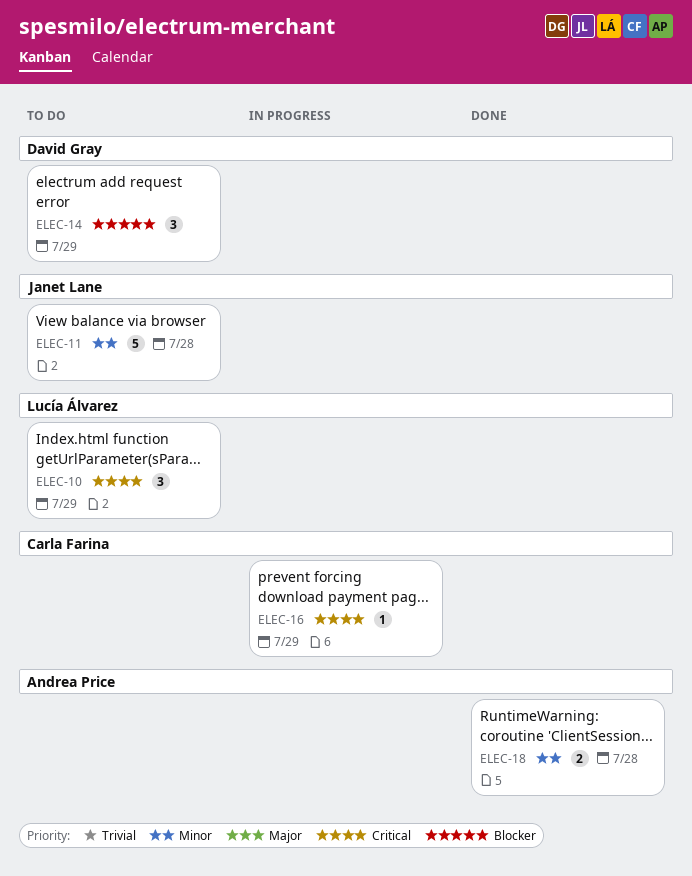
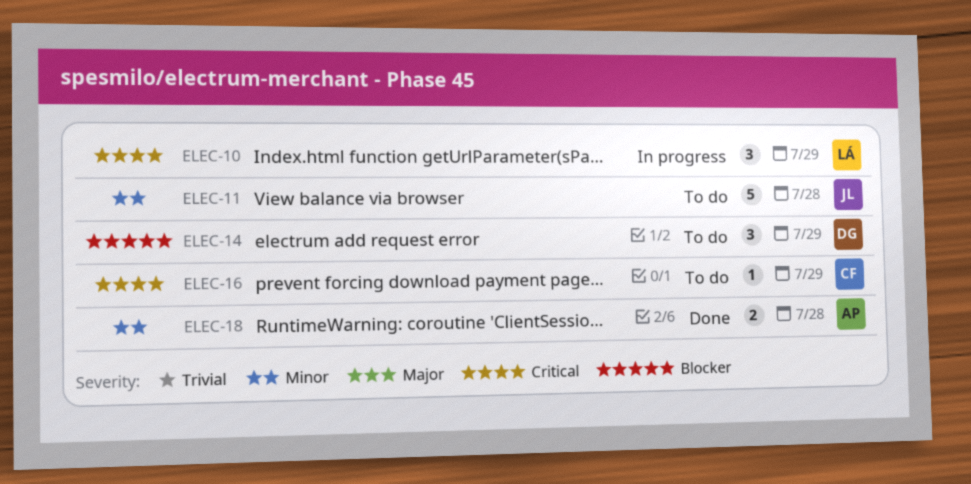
ELEC-10, status: To do -> In progress
ELEC-16, status: In progress -> To do

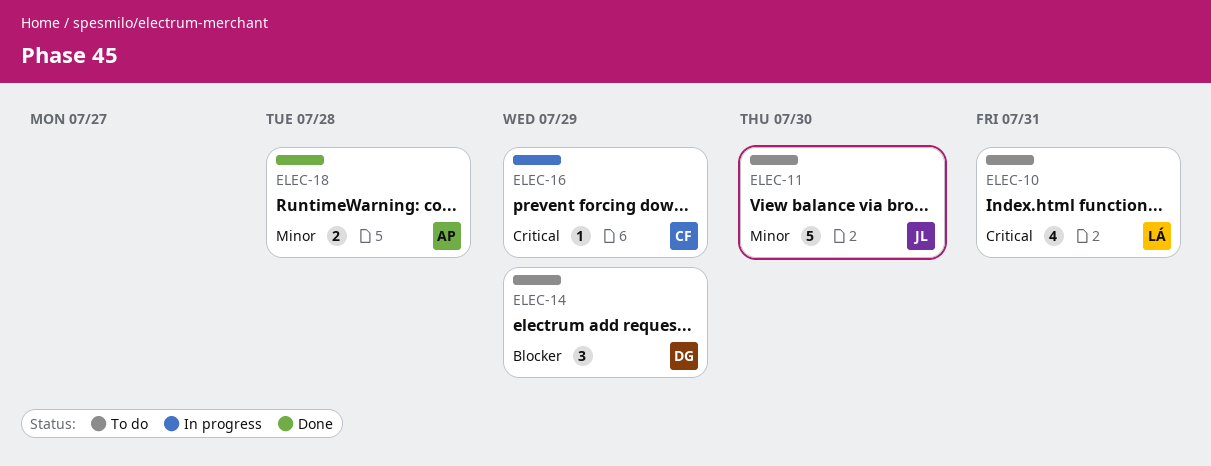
ELEC-10, status: In progress -> To do
ELEC-10, estimate: 3 -> 4
ELEC-10, due: Jul 29 -> Jul 31
ELEC-11, due: Jul 28 -> Jul 30
ELEC-16, status: To do -> In progress

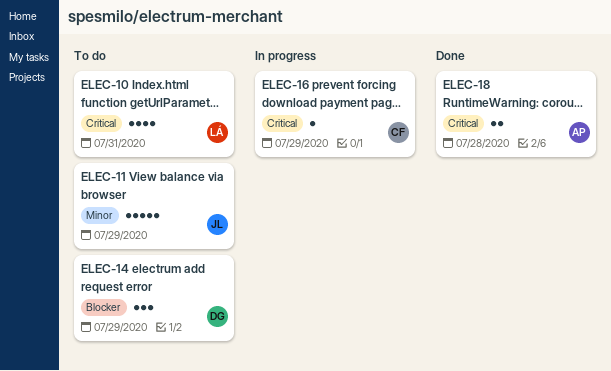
ELEC-11, due: Jul 30 -> Jul 29
ELEC-18, priority: Minor -> Critical

